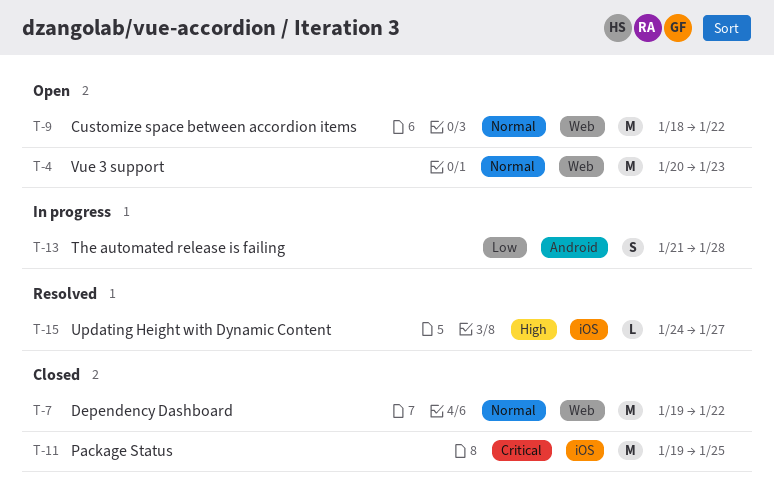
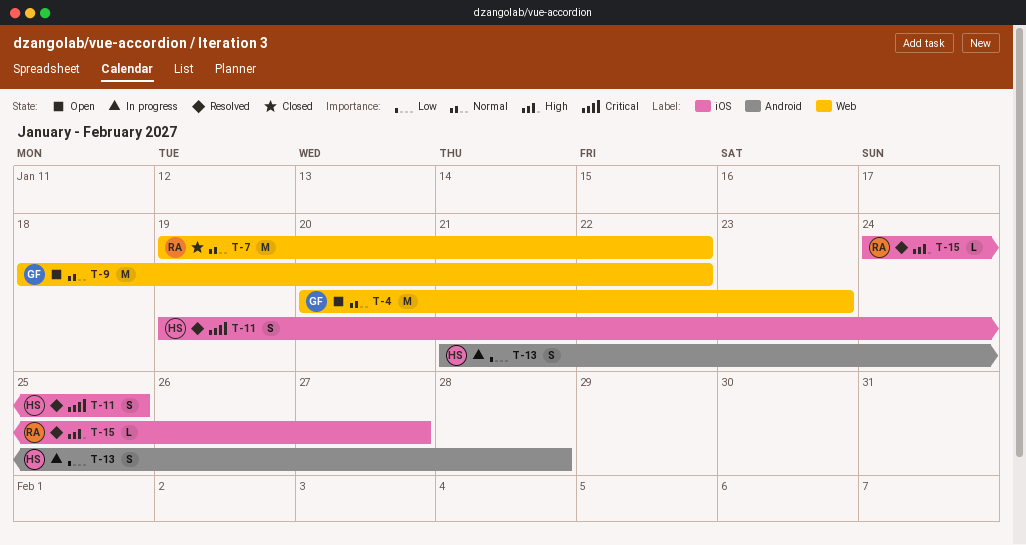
T-11, status: Closed -> Resolved
T-11, estimate: M -> S

